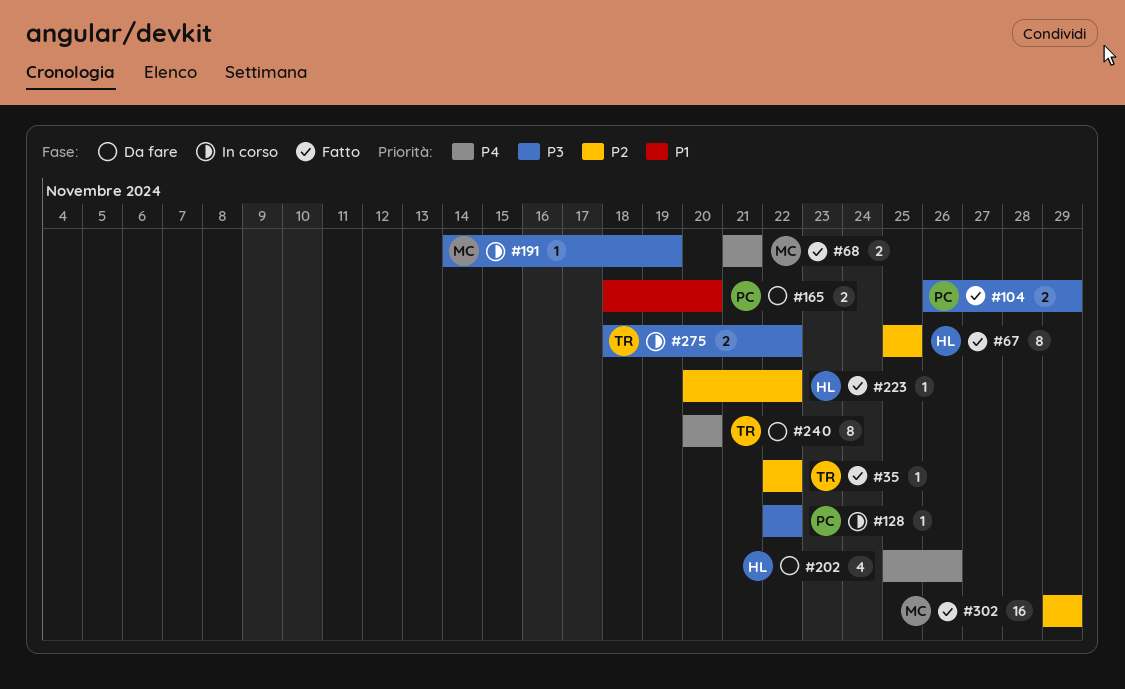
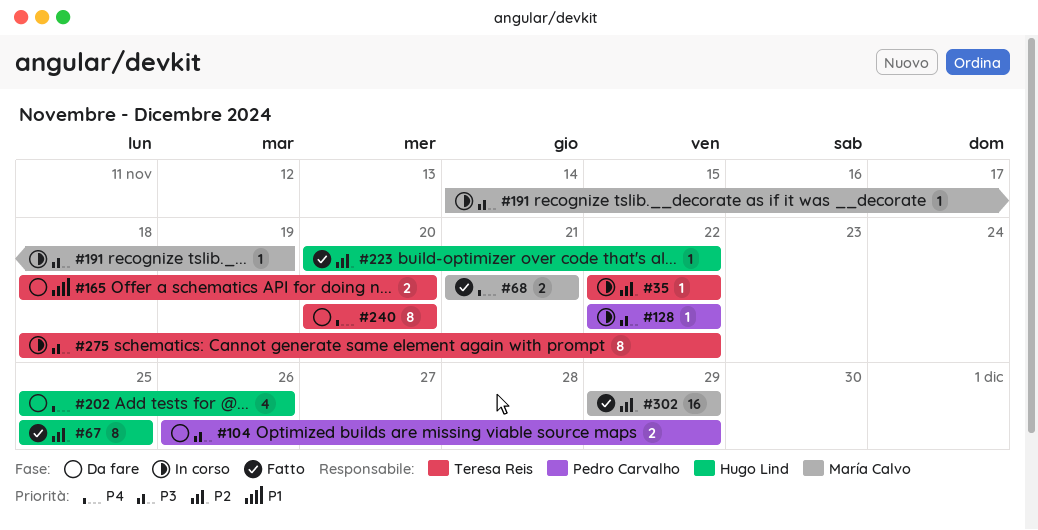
#35, status: Fatto -> In corso
#104, status: Fatto -> Da fare
#165, owner: Pedro Carvalho -> Teresa Reis
#275, estimate: 2 -> 8

